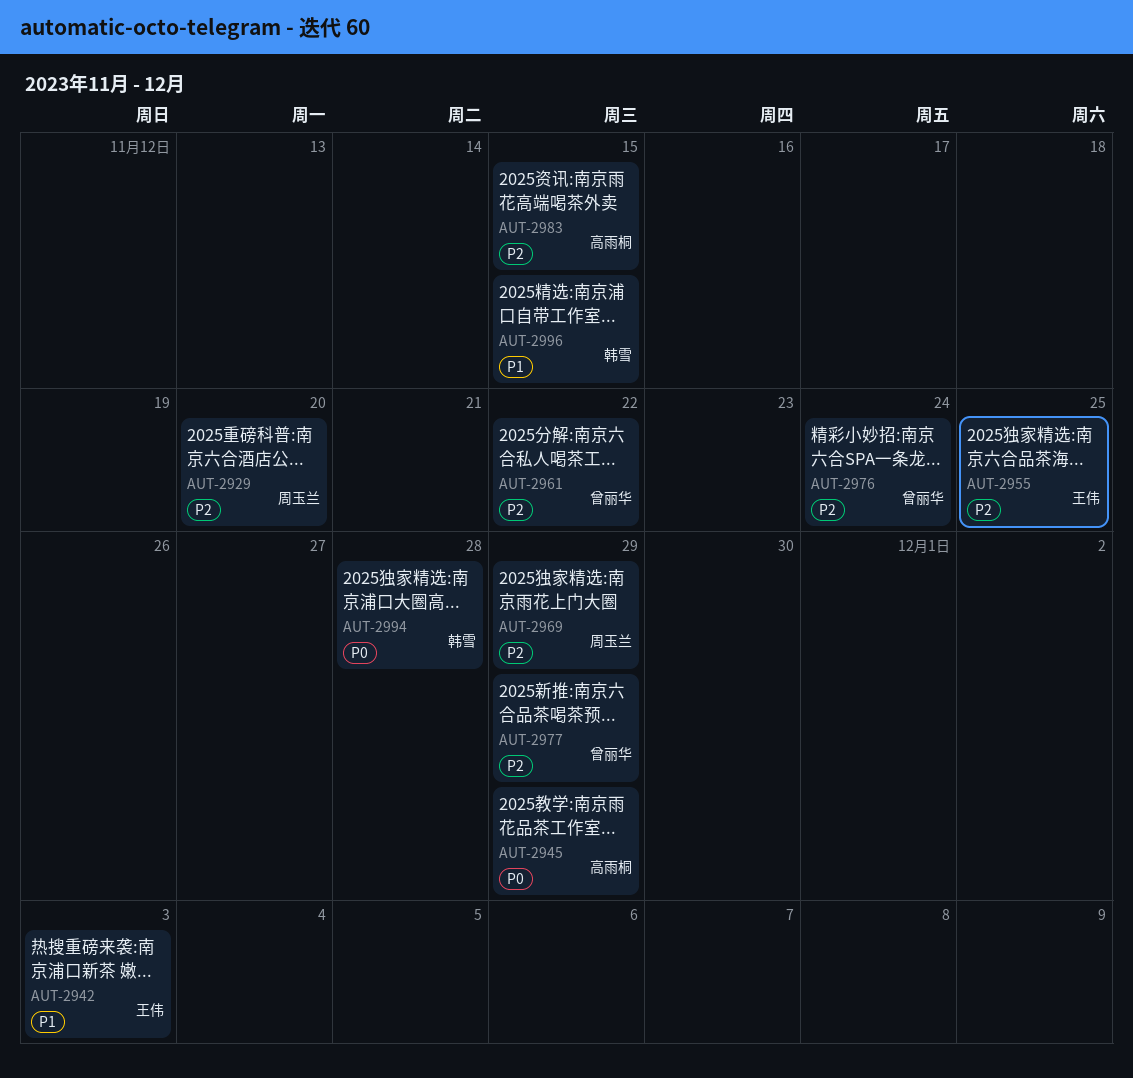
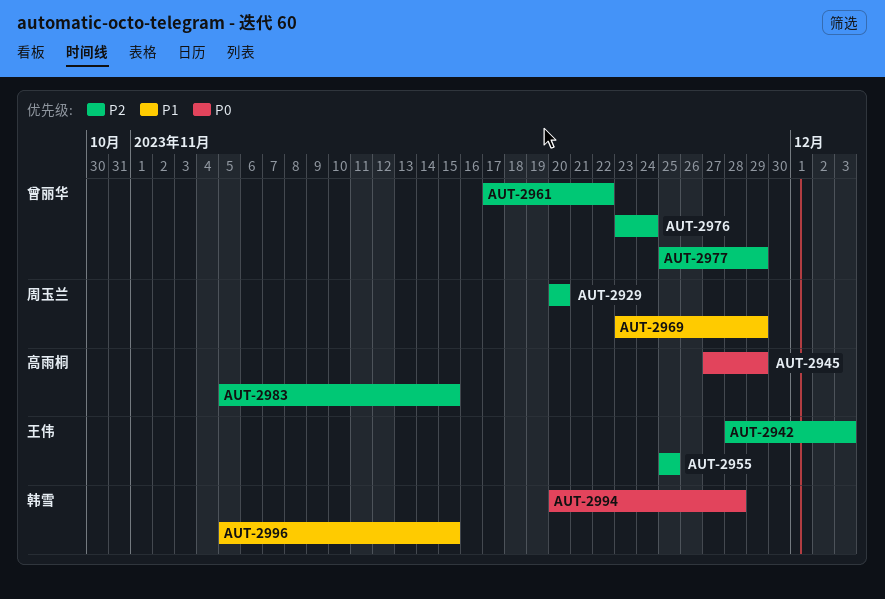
AUT-2942, priority: P1 -> P2
AUT-2969, priority: P2 -> P1

